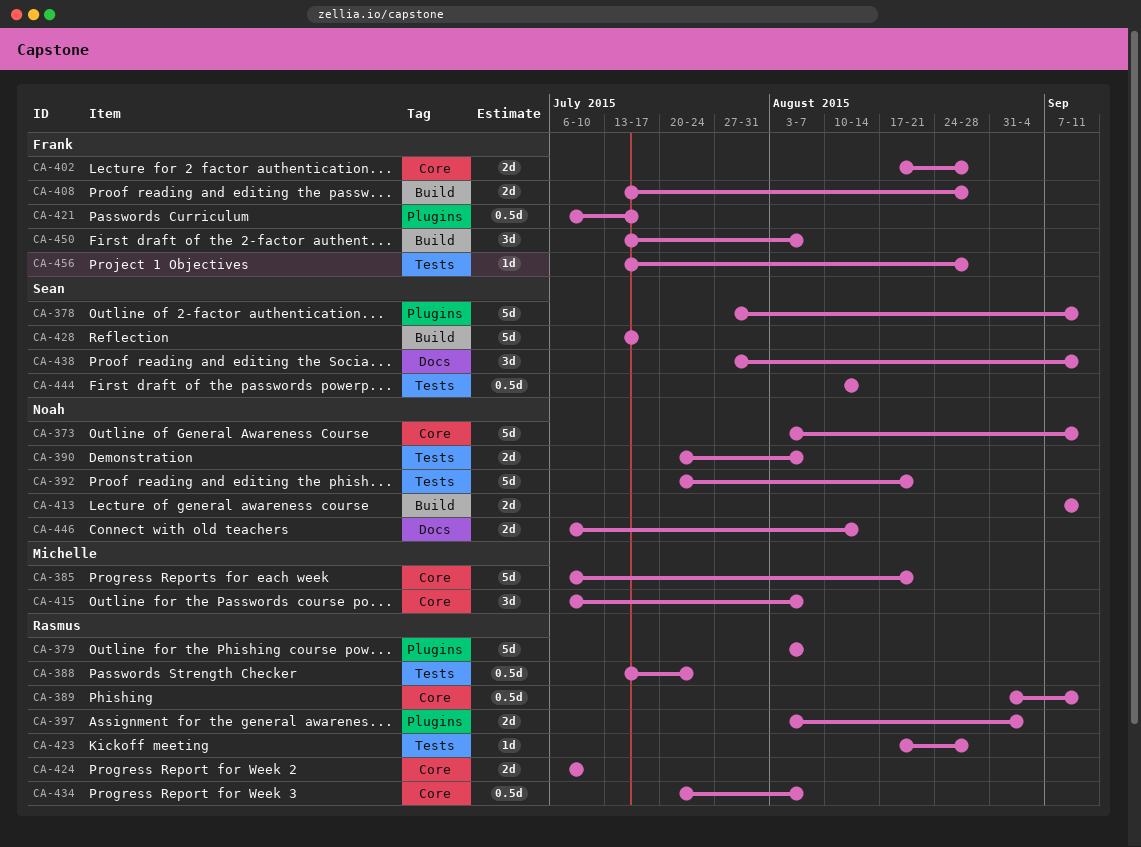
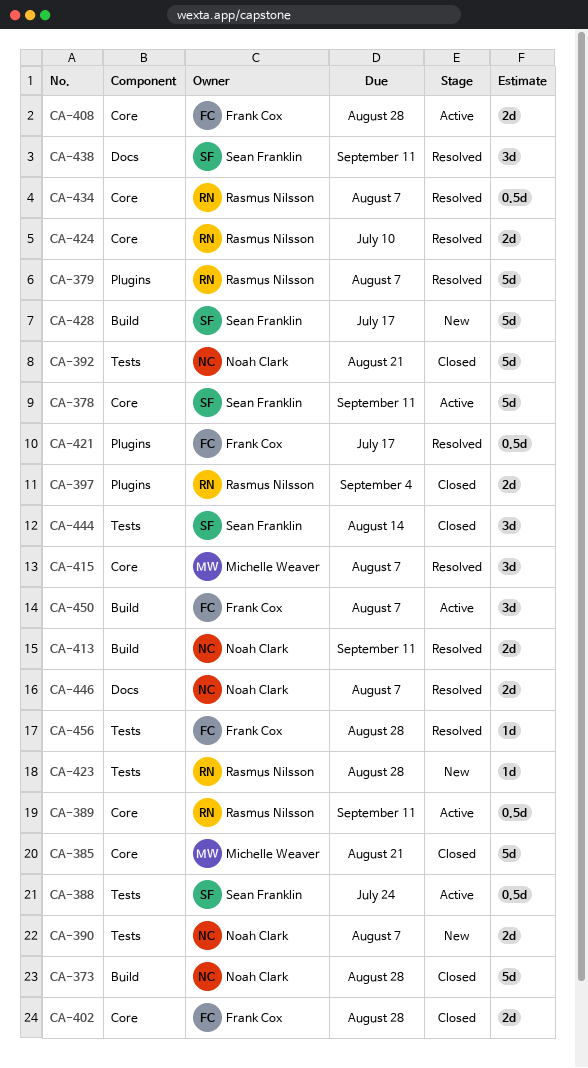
CA-373, label: Core -> Build
CA-373, due: Sep 11 -> Aug 28
CA-378, label: Plugins -> Core
CA-388, owner: Rasmus Nilsson -> Sean Franklin
CA-408, label: Build -> Core
CA-444, estimate: 0.5d -> 3d
CA-446, due: Aug 14 -> Aug 7

